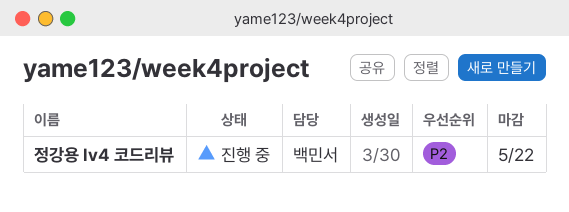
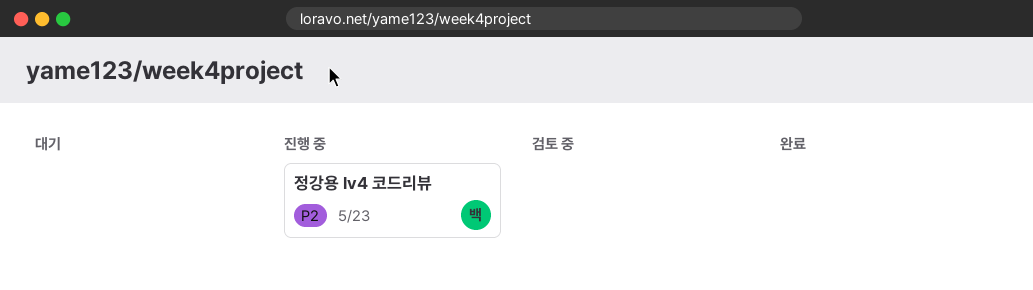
정강용 lv4 코드리뷰, due: May 22 -> May 23

